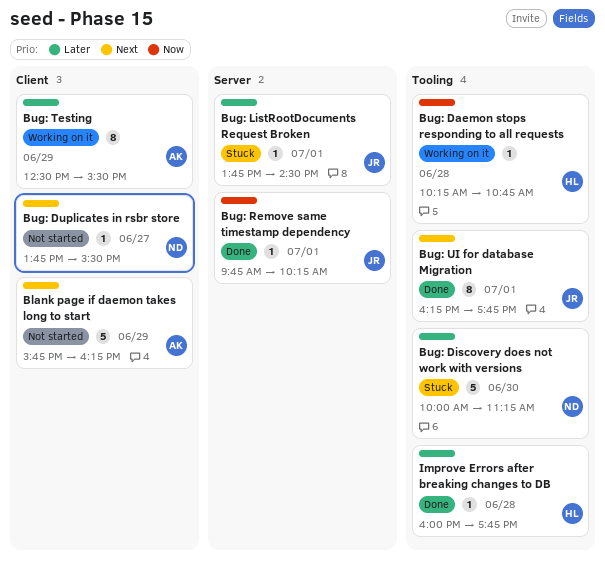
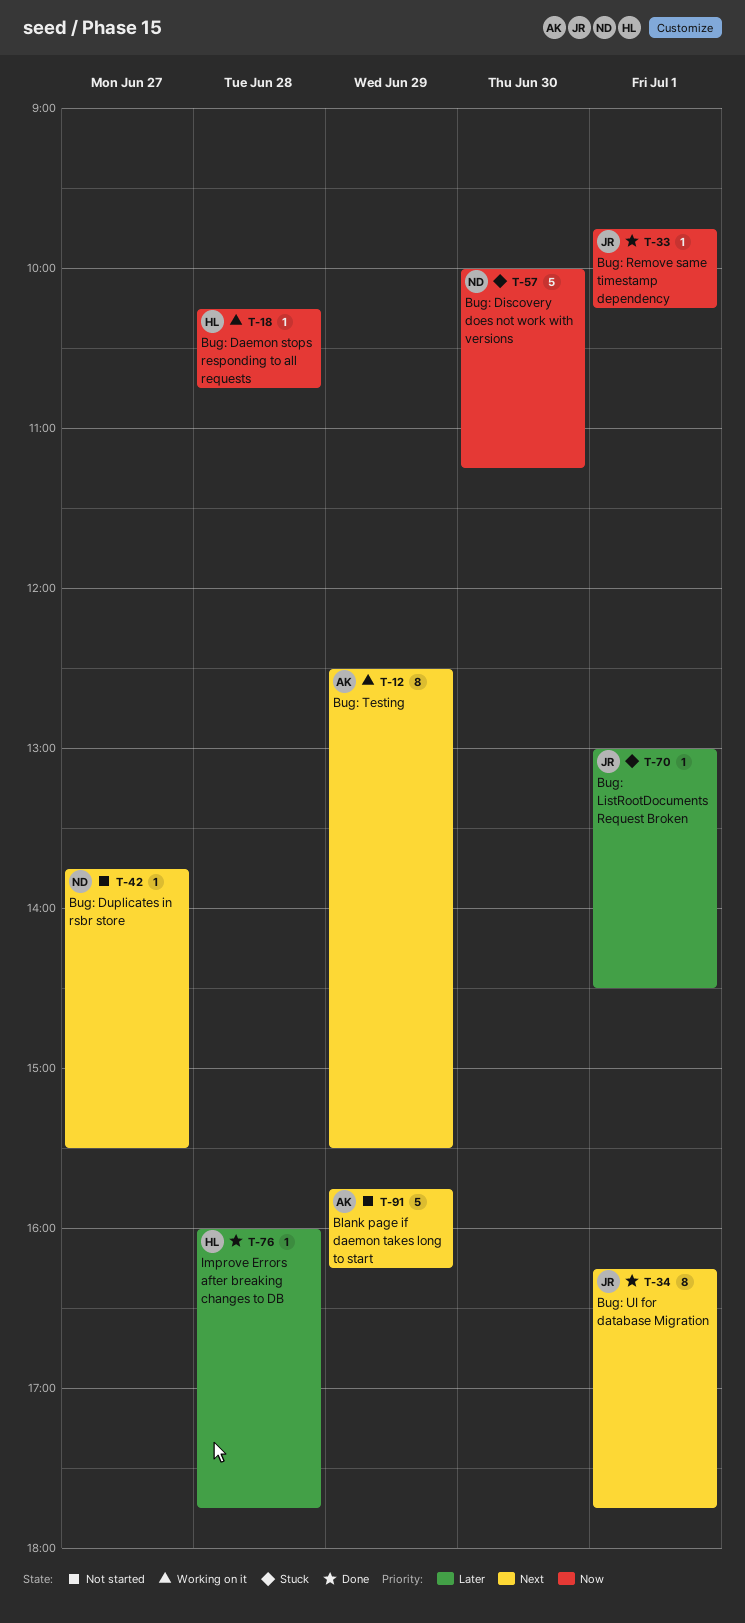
Bug: Discovery does not work with versions, priority: Later -> Now
Bug: ListRootDocuments Request Broken, begins: 13:45 -> 13:00
Bug: Testing, priority: Later -> Next

